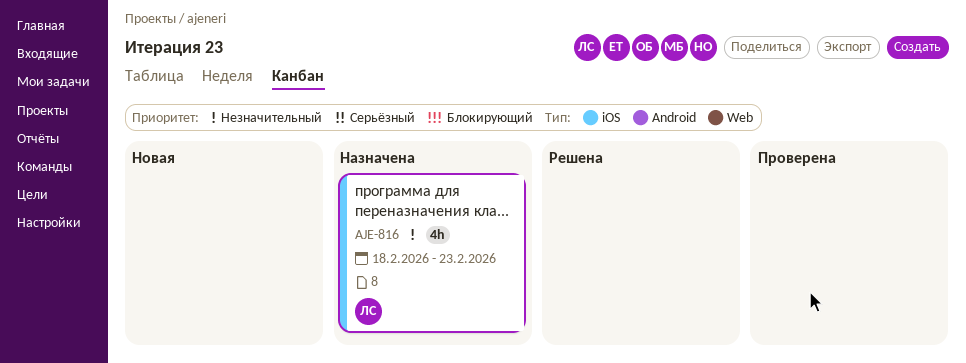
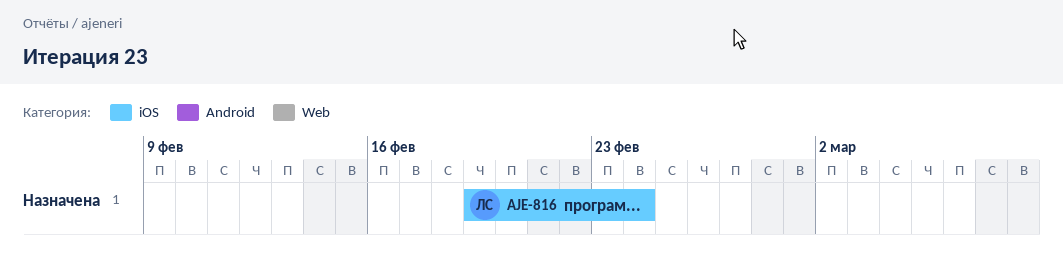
AJE-816, start: Feb 18 -> Feb 19
AJE-816, due: Feb 23 -> Feb 24

